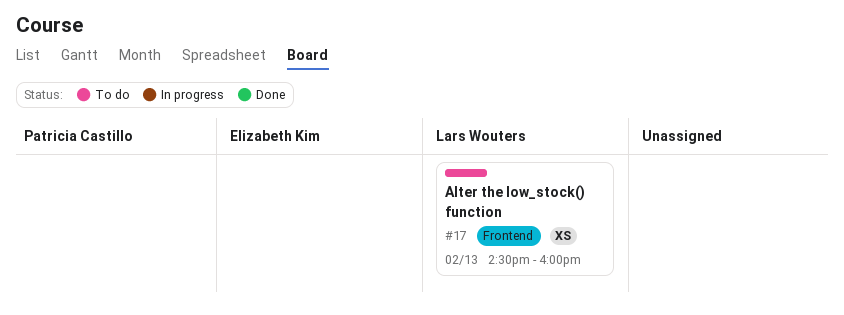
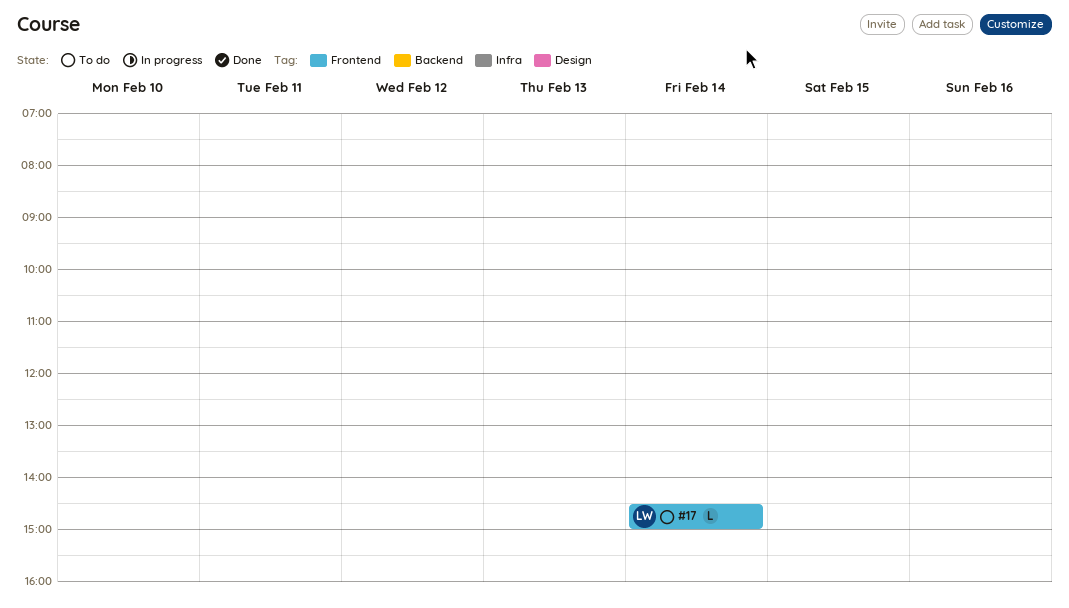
#17, estimate: XS -> L
#17, day: Feb 13 -> Feb 14
#17, ends: 16:00 -> 15:00

